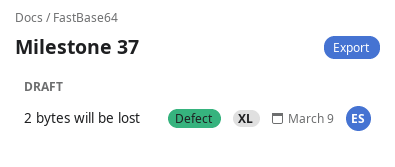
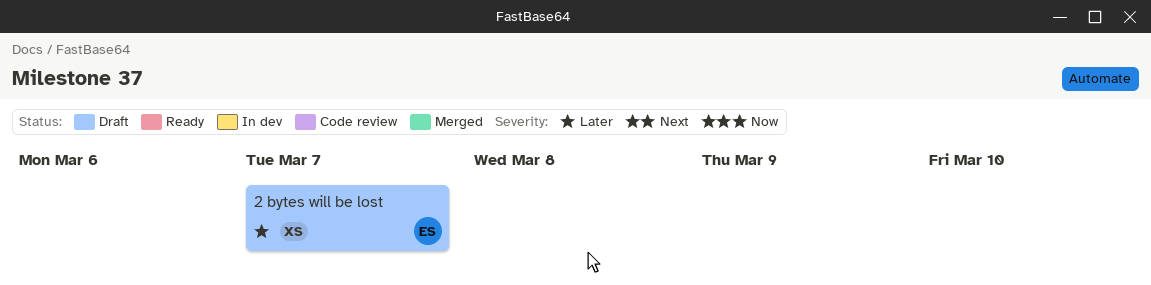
2 bytes will be lost, estimate: XL -> XS
2 bytes will be lost, due: Mar 9 -> Mar 7

